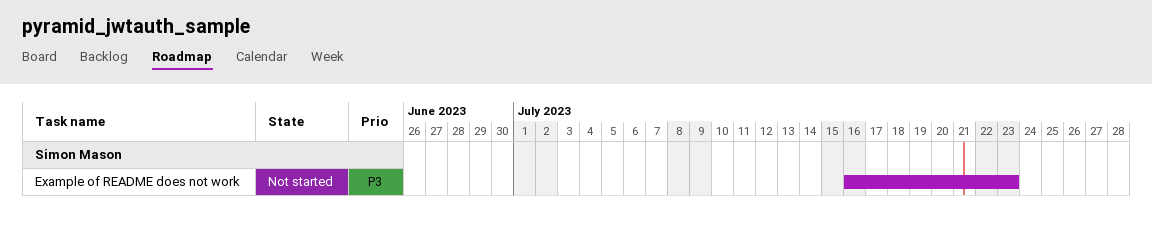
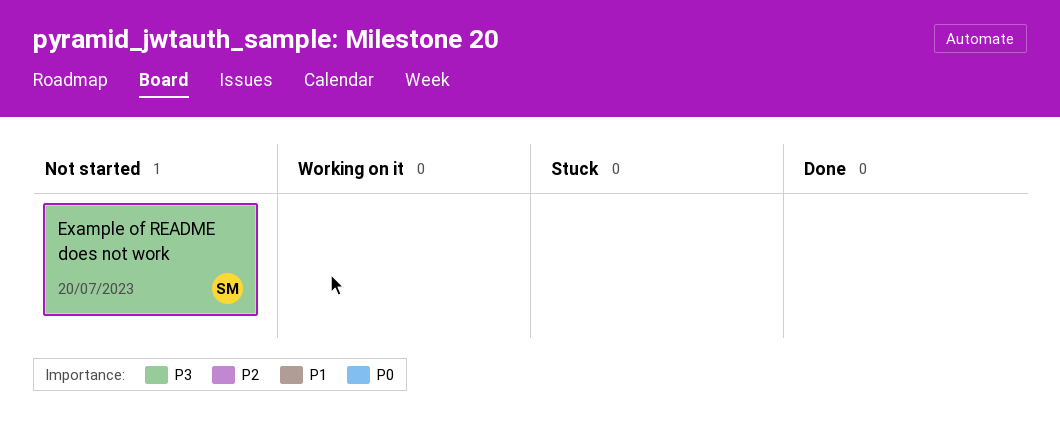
Example of README does not work, due: Jul 23 -> Jul 20

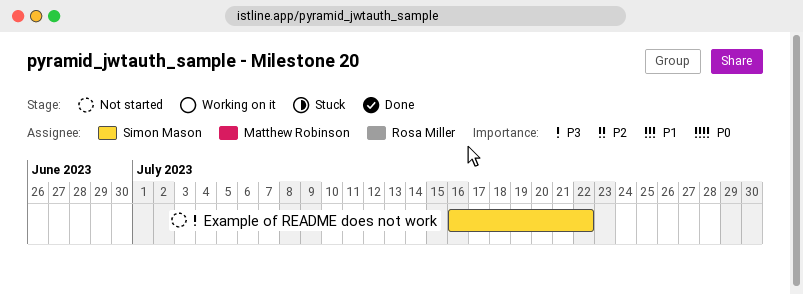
Example of README does not work, due: Jul 20 -> Jul 22

